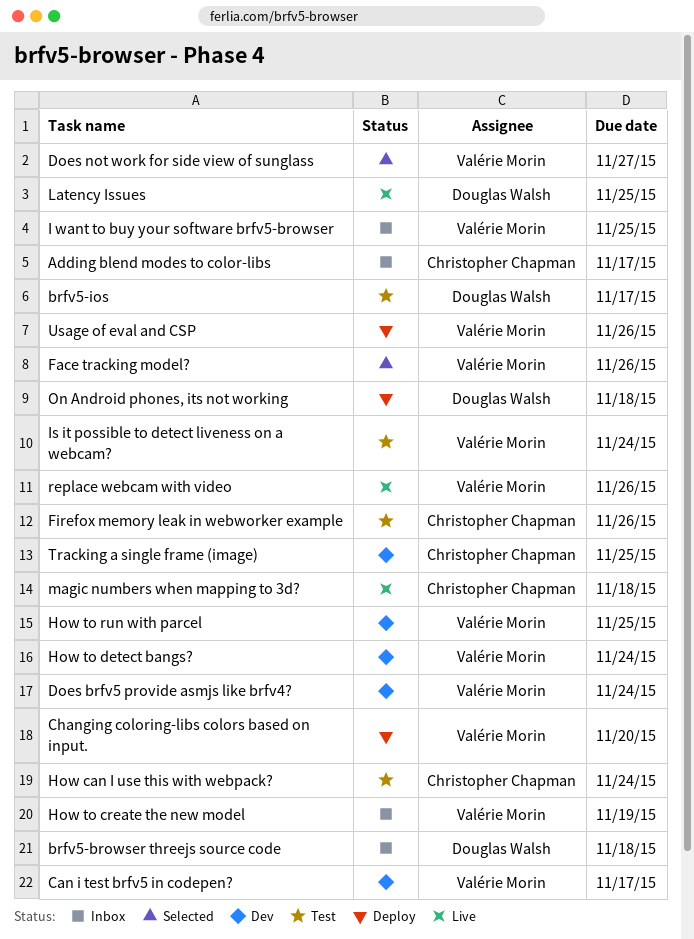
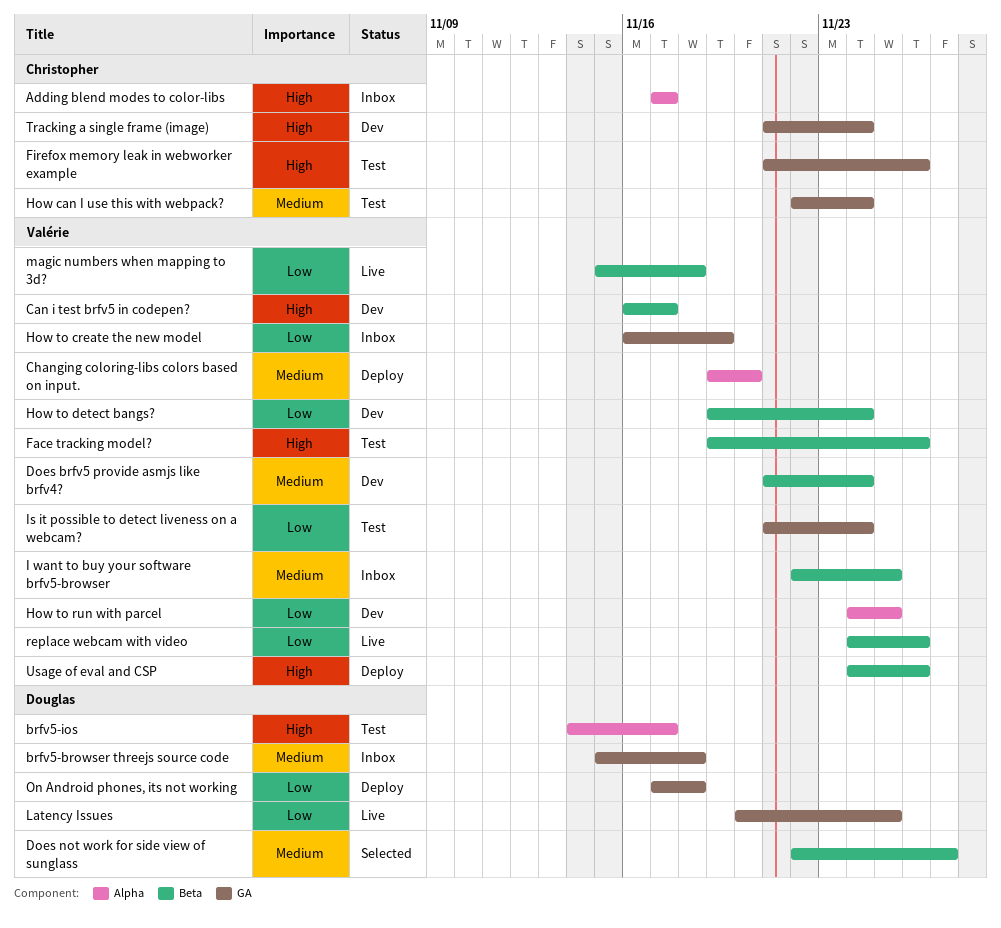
Does not work for side view of sunglass, owner: Valérie Morin -> Douglas Walsh
Face tracking model?, status: Selected -> Test
magic numbers when mapping to 3d?, owner: Christopher Chapman -> Valérie Morin
Tracking a single frame (image), due: Nov 25 -> Nov 24

